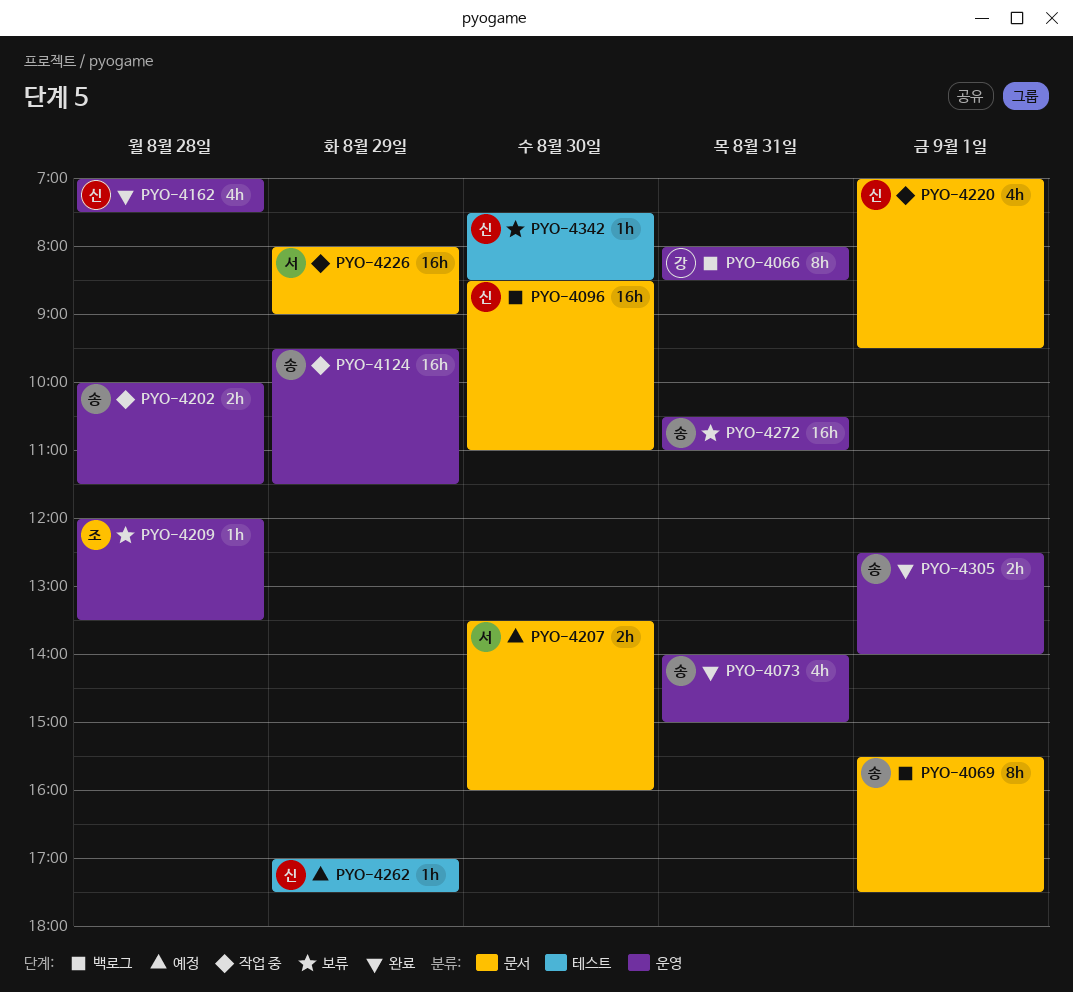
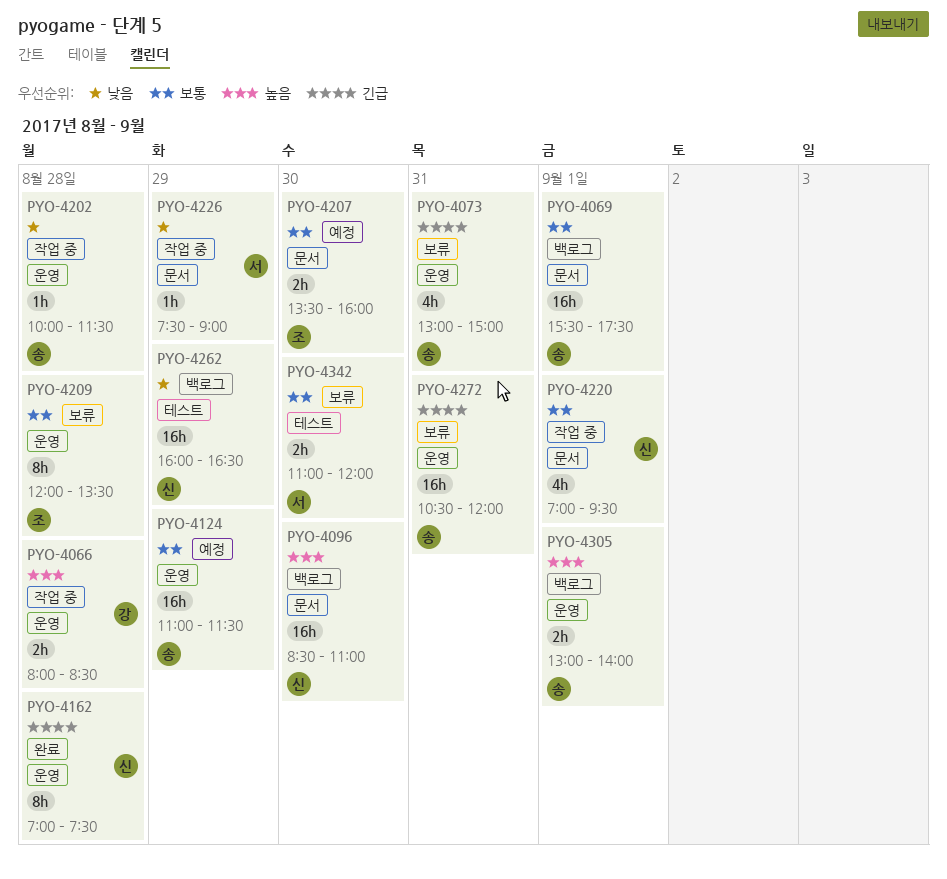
PYO-4066, status: 백로그 -> 작업 중
PYO-4066, estimate: 8h -> 2h
PYO-4066, day: Aug 31 -> Aug 28
PYO-4069, estimate: 8h -> 16h
PYO-4073, status: 완료 -> 보류
PYO-4073, begins: 14:00 -> 13:00
PYO-4124, status: 작업 중 -> 예정
PYO-4124, begins: 09:30 -> 11:00
PYO-4162, estimate: 4h -> 8h
PYO-4202, estimate: 2h -> 1h
PYO-4207, owner: 서 -> 조
PYO-4209, estimate: 1h -> 8h
PYO-4226, estimate: 16h -> 1h
PYO-4226, begins: 08:00 -> 07:30
PYO-4262, status: 예정 -> 백로그
PYO-4262, estimate: 1h -> 16h
PYO-4262, begins: 17:00 -> 16:00
PYO-4262, ends: 17:30 -> 16:30
PYO-4272, ends: 11:00 -> 12:00
PYO-4305, status: 완료 -> 백로그
PYO-4305, begins: 12:30 -> 13:00
PYO-4342, owner: 신 -> 서
PYO-4342, estimate: 1h -> 2h
PYO-4342, begins: 07:30 -> 11:00
PYO-4342, ends: 08:30 -> 12:00

